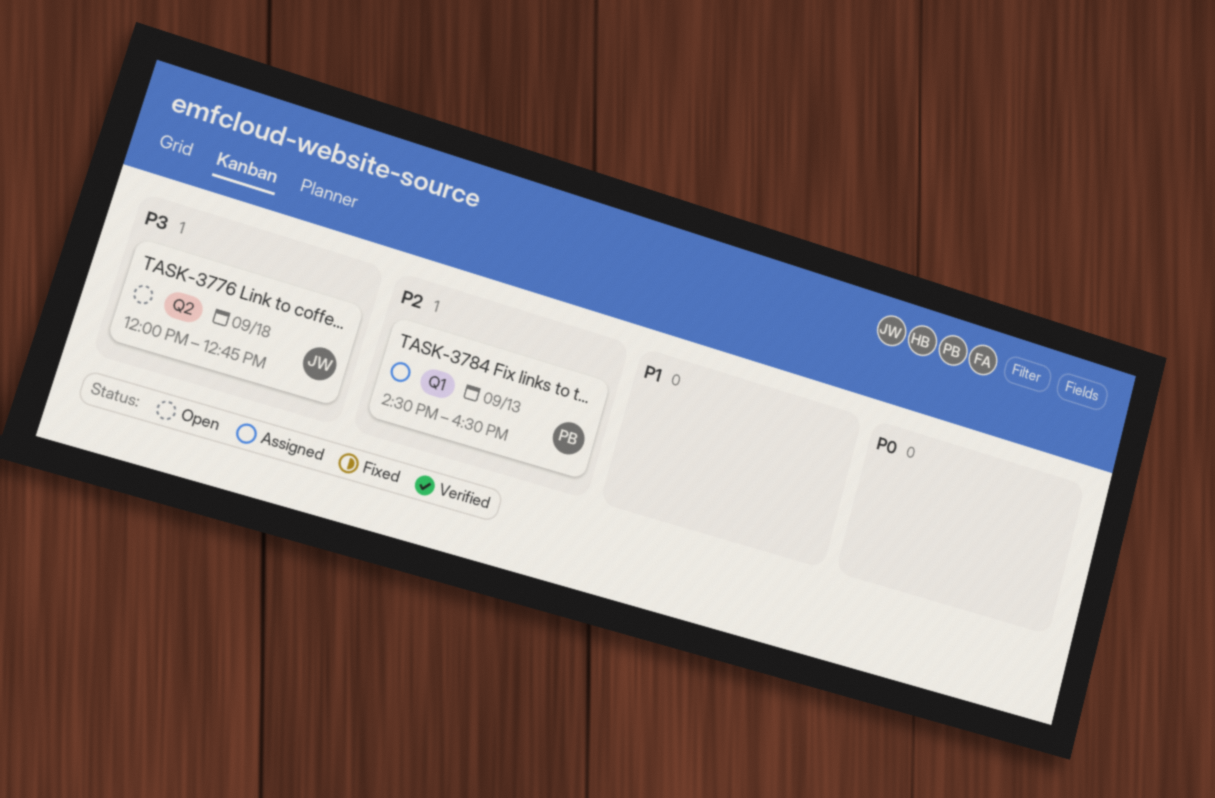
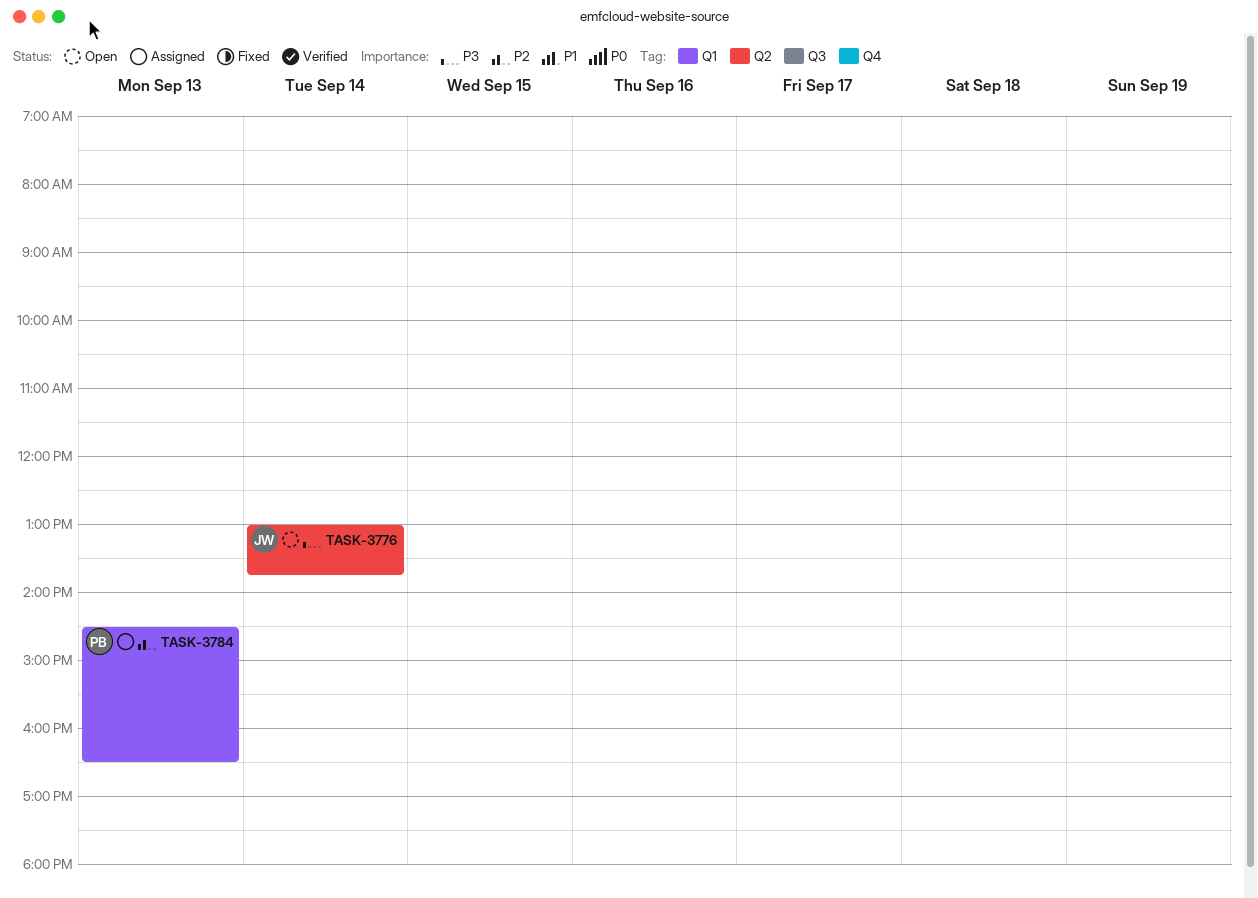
TASK-3776, day: Sep 18 -> Sep 14
TASK-3776, begins: 12:00 -> 13:00
TASK-3776, ends: 12:45 -> 13:45

